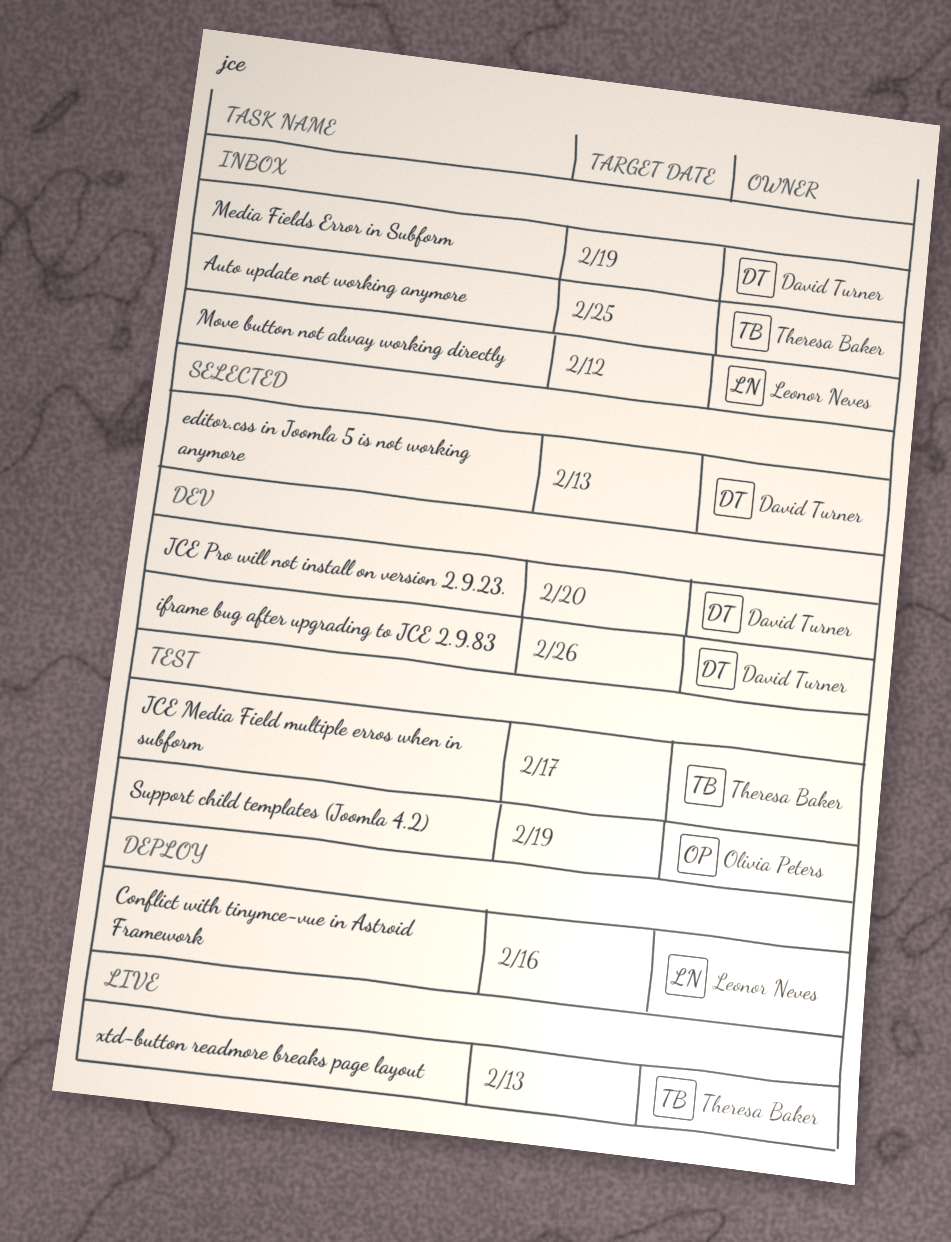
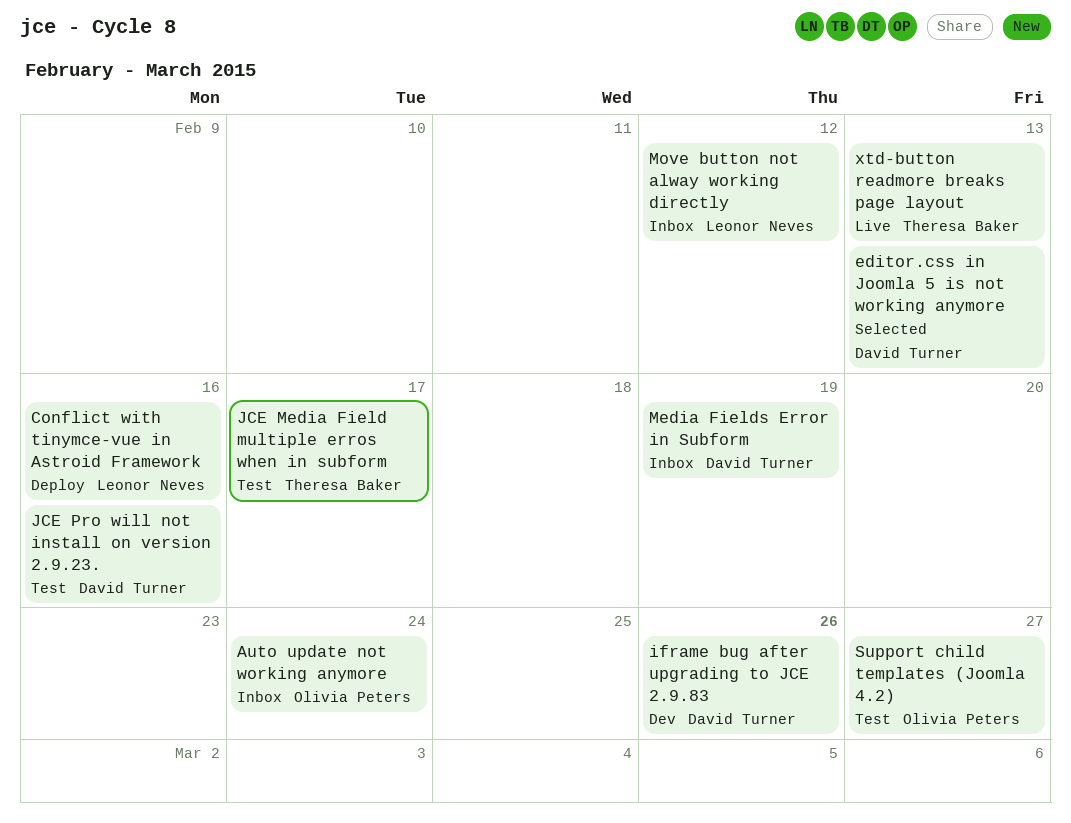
Auto update not working anymore, owner: Theresa Baker -> Olivia Peters
Auto update not working anymore, due: Feb 25 -> Feb 24
JCE Pro will not install on version 2.9.23., status: Dev -> Test
JCE Pro will not install on version 2.9.23., due: Feb 20 -> Feb 16
Support child templates (Joomla 4.2), due: Feb 19 -> Feb 27

